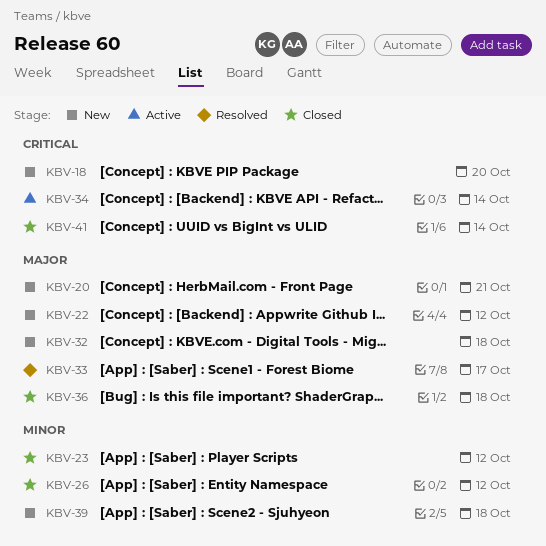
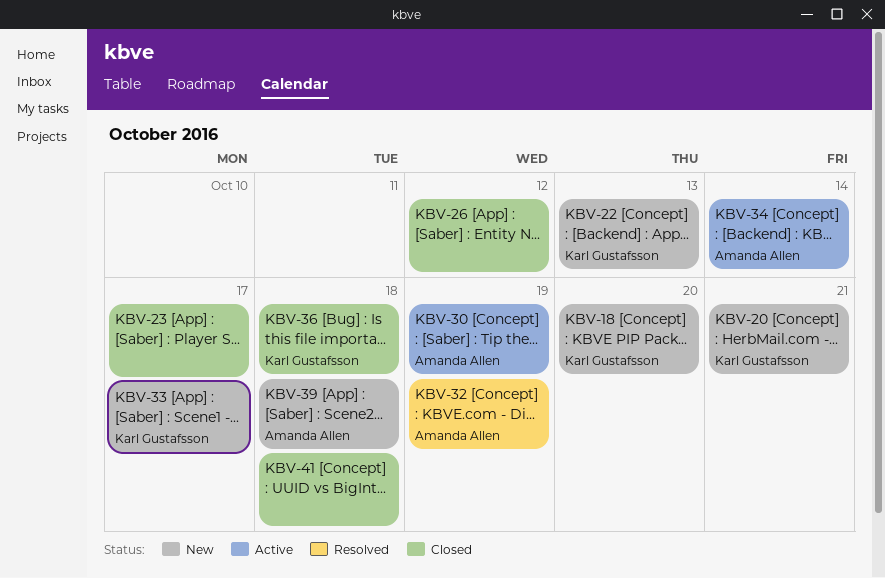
KBV-22, due: Oct 12 -> Oct 13
KBV-23, due: Oct 12 -> Oct 17
KBV-30: none -> present
KBV-32, status: New -> Resolved
KBV-32, due: Oct 18 -> Oct 19
KBV-33, status: Resolved -> New
KBV-41, due: Oct 14 -> Oct 18

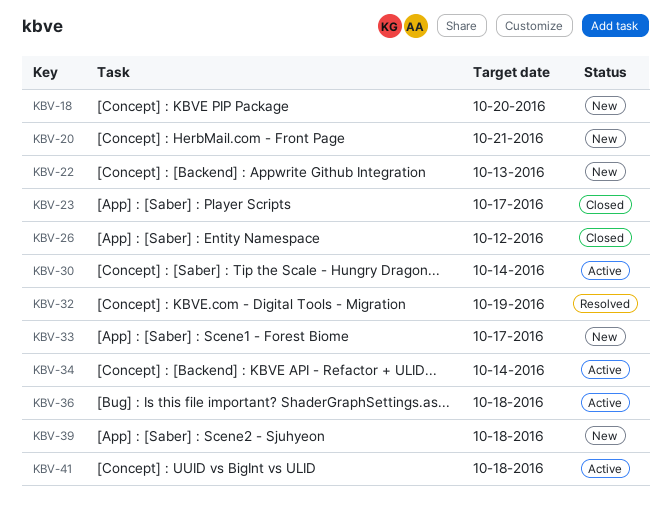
KBV-30, due: Oct 19 -> Oct 14
KBV-36, status: Closed -> Active
KBV-41, status: Closed -> Active

